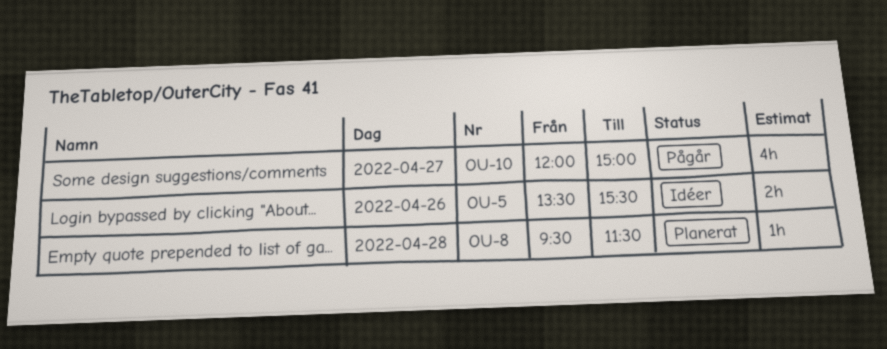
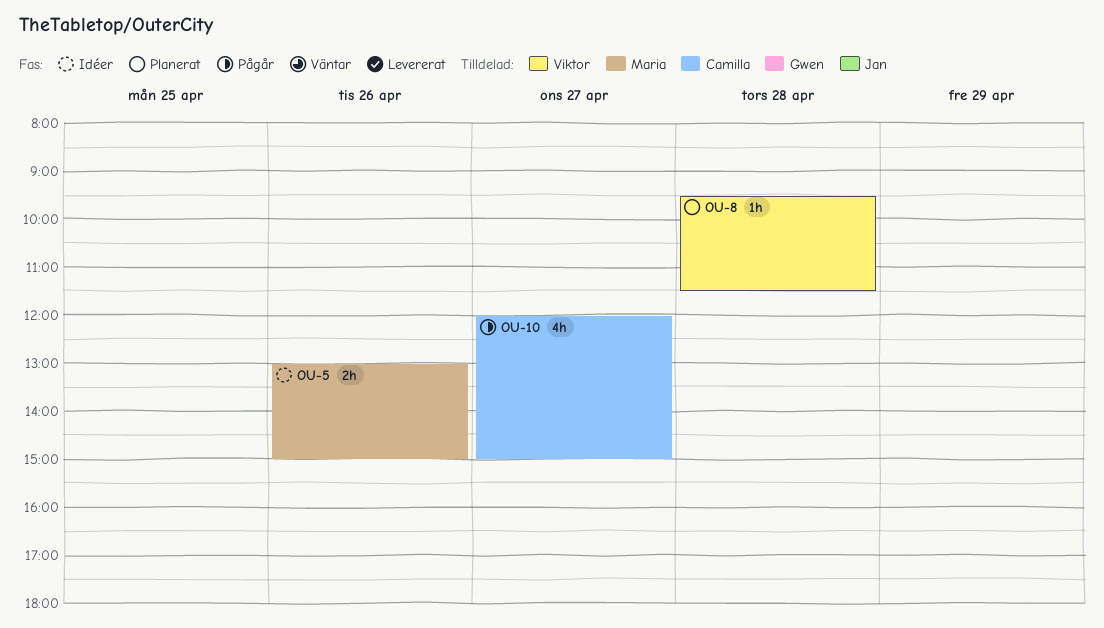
OU-5, begins: 13:30 -> 13:00
OU-5, ends: 15:30 -> 15:00

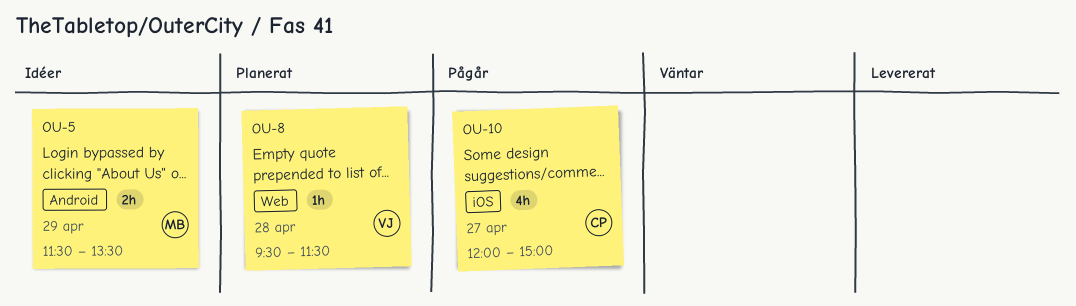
OU-5, day: Apr 26 -> Apr 29
OU-5, begins: 13:00 -> 11:30
OU-5, ends: 15:00 -> 13:30

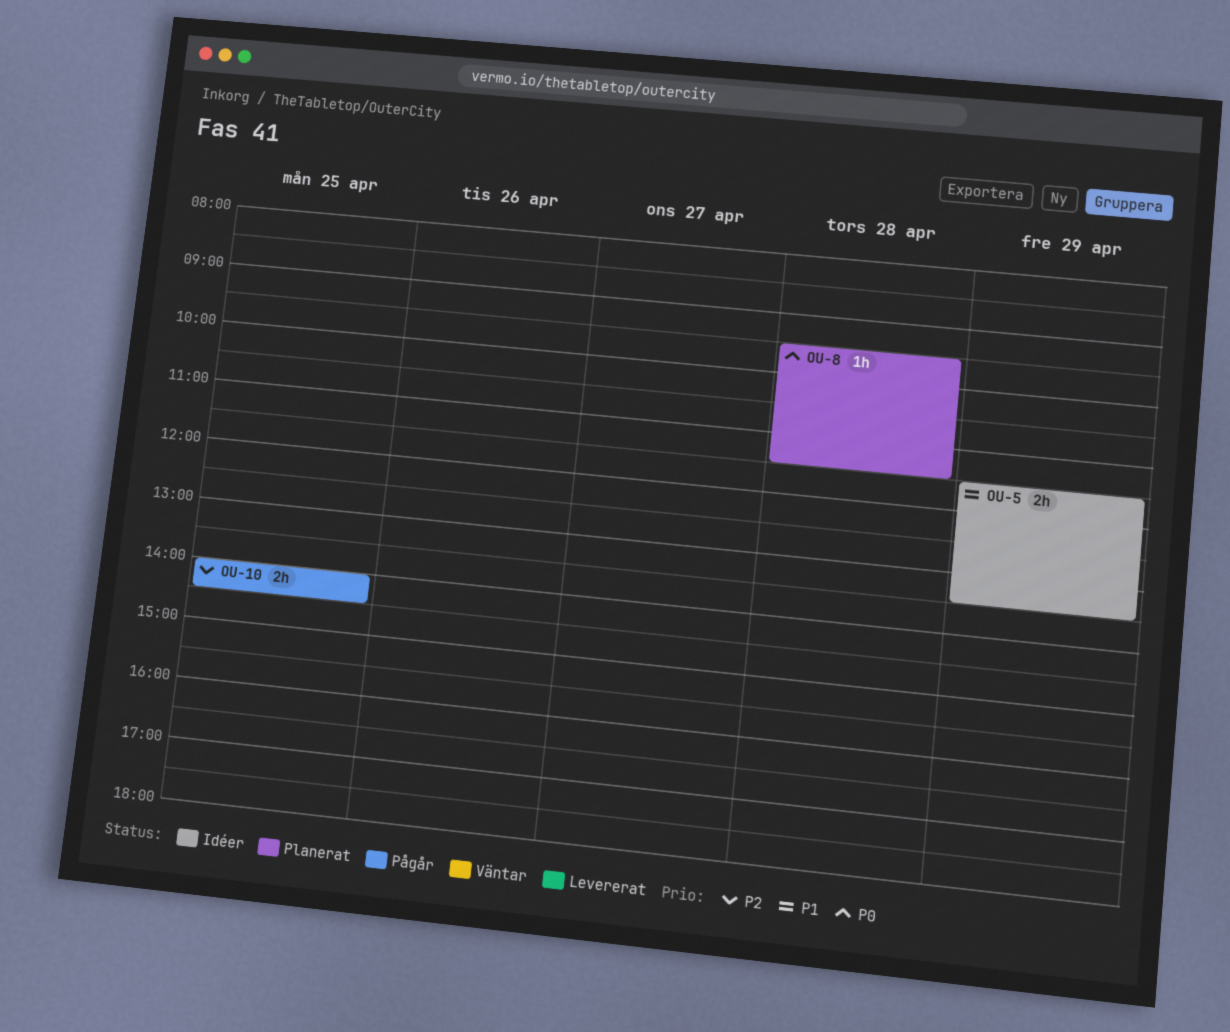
OU-10, estimate: 4h -> 2h
OU-10, day: Apr 27 -> Apr 25
OU-10, begins: 12:00 -> 14:00
OU-10, ends: 15:00 -> 14:30

